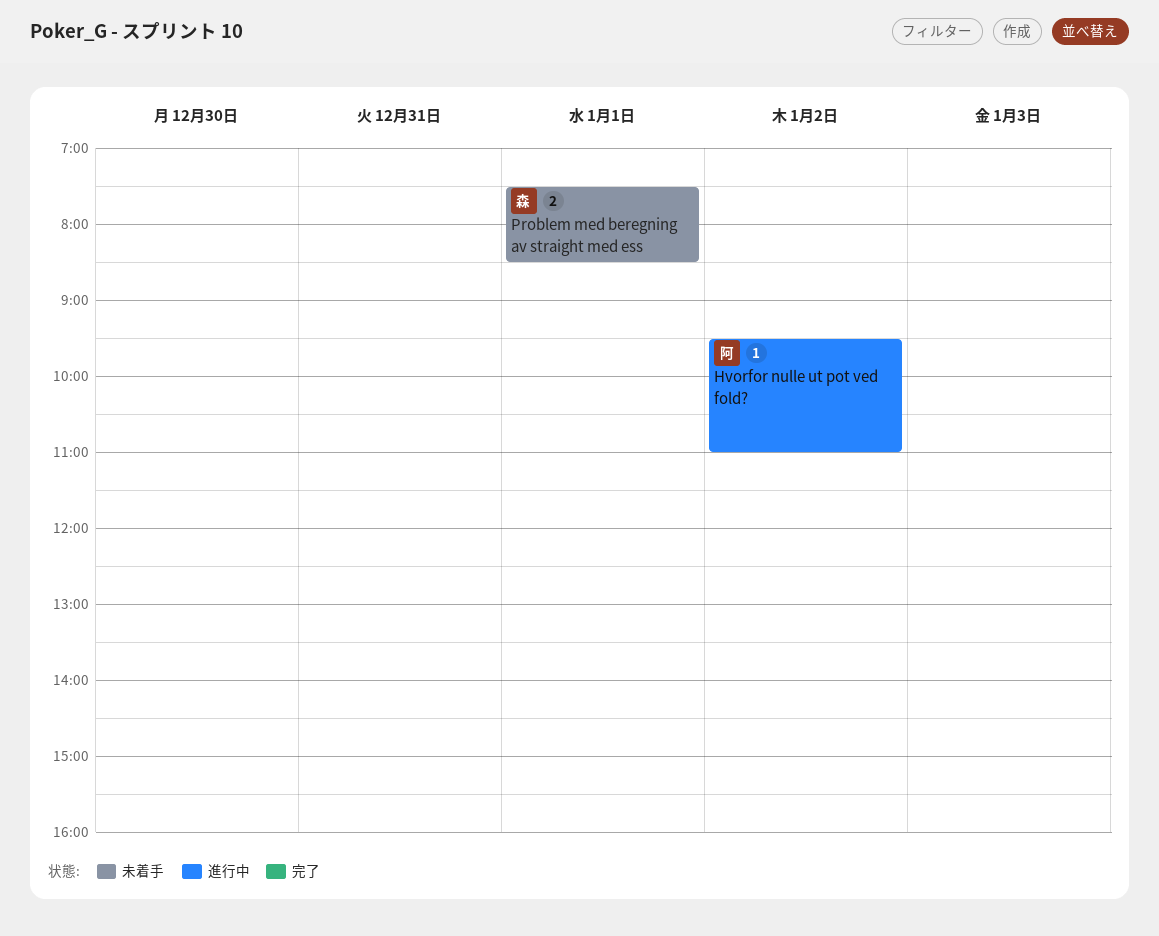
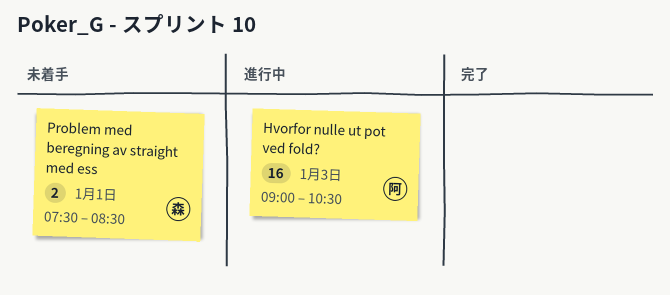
Hvorfor nulle ut pot ved fold?, estimate: 1 -> 16
Hvorfor nulle ut pot ved fold?, day: Jan 2 -> Jan 3
Hvorfor nulle ut pot ved fold?, begins: 09:30 -> 09:00
Hvorfor nulle ut pot ved fold?, ends: 11:00 -> 10:30

